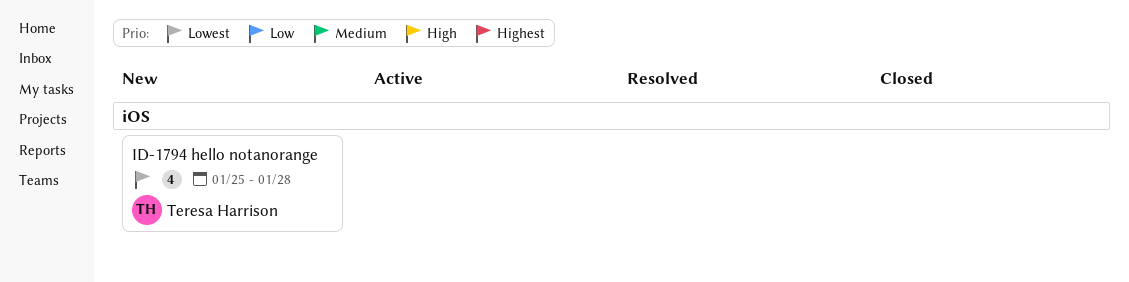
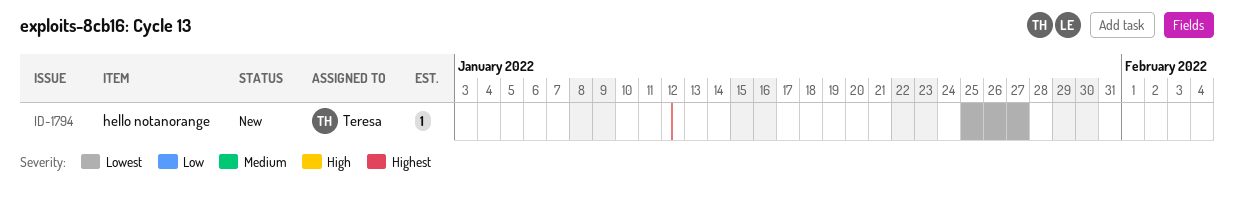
ID-1794, estimate: 4 -> 1
ID-1794, due: Jan 28 -> Jan 27

